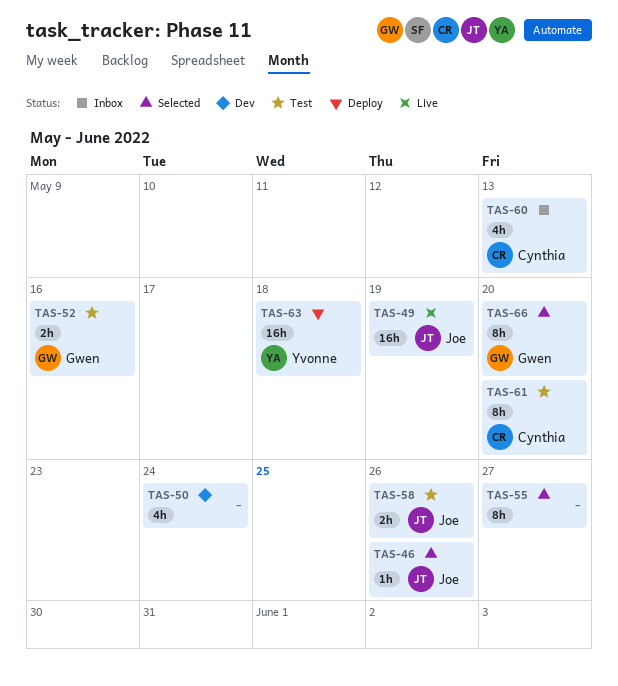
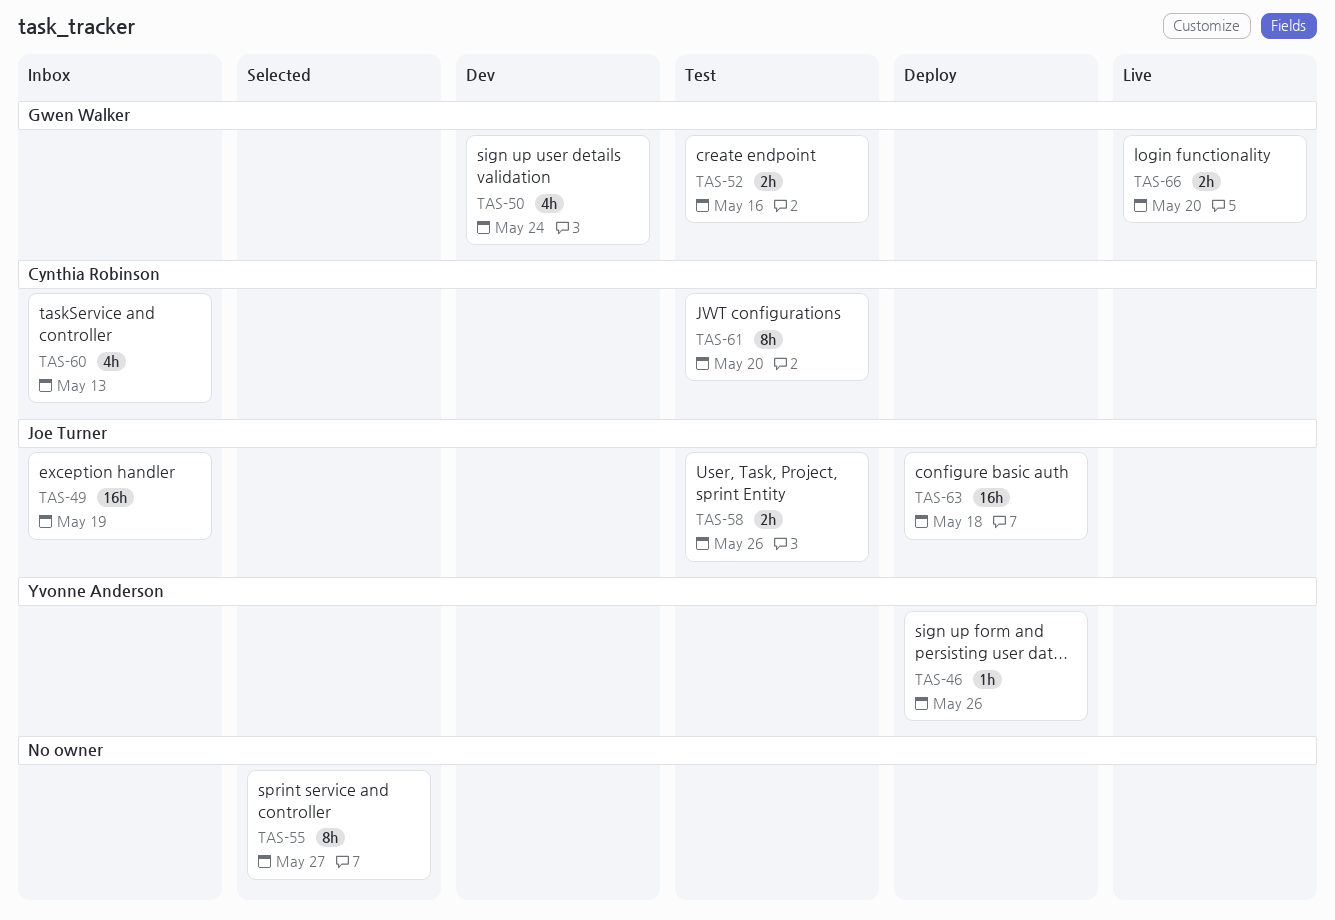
TAS-46, status: Selected -> Deploy
TAS-46, owner: Joe Turner -> Yvonne Anderson
TAS-49, status: Live -> Inbox
TAS-50, owner: none -> Gwen Walker
TAS-63, owner: Yvonne Anderson -> Joe Turner
TAS-66, status: Selected -> Live
TAS-66, estimate: 8h -> 2h

